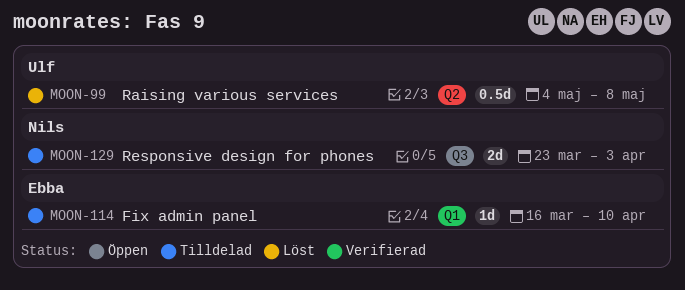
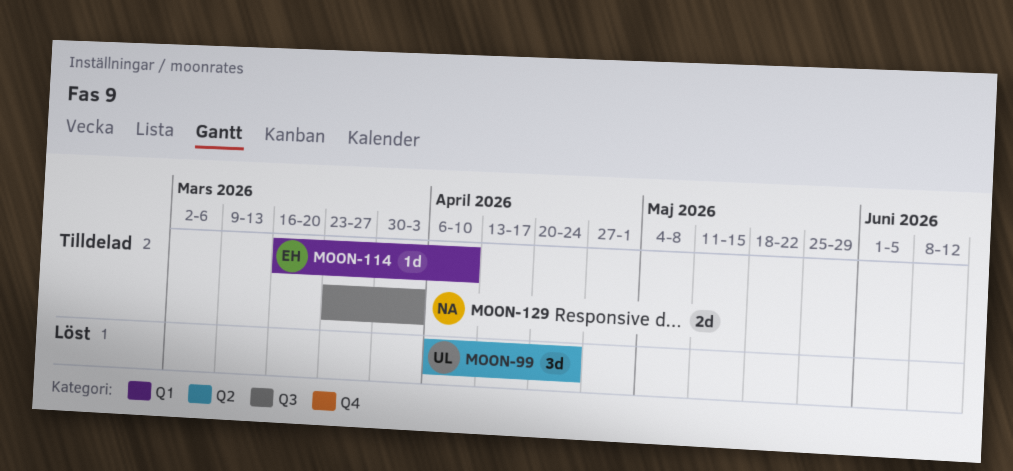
MOON-99, estimate: 0.5d -> 3d
MOON-99, start: May 4 -> Apr 6
MOON-99, due: May 8 -> Apr 24

